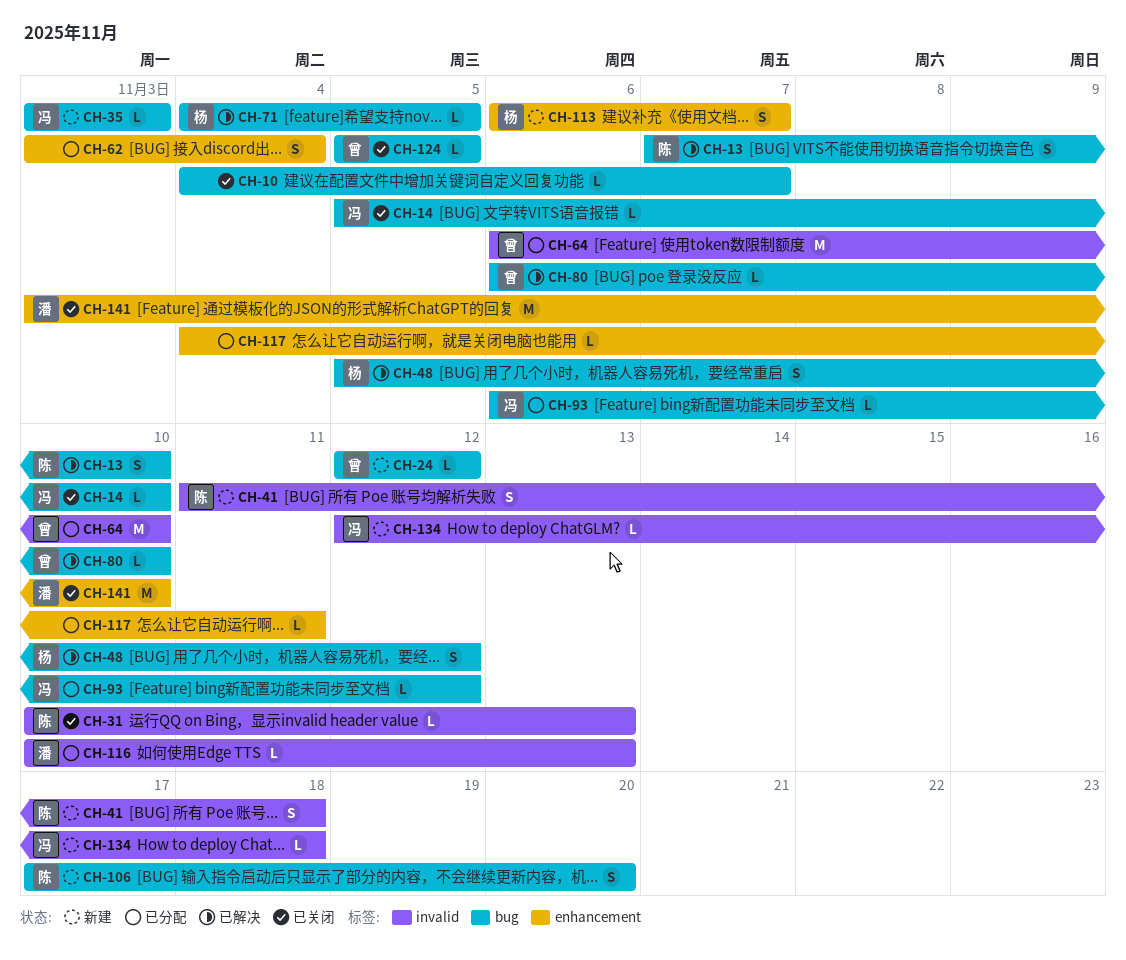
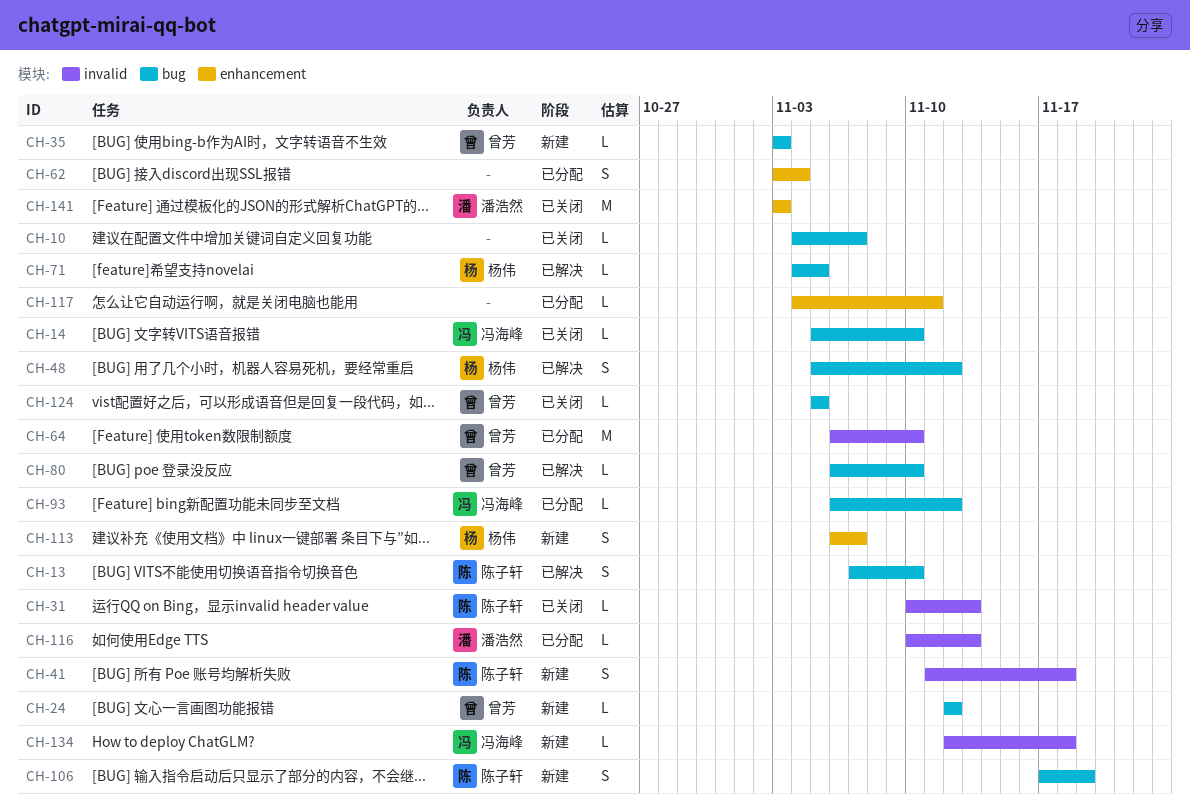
CH-35, owner: 冯海峰 -> 曾芳
CH-106, due: Nov 20 -> Nov 19
CH-141, due: Nov 10 -> Nov 3

